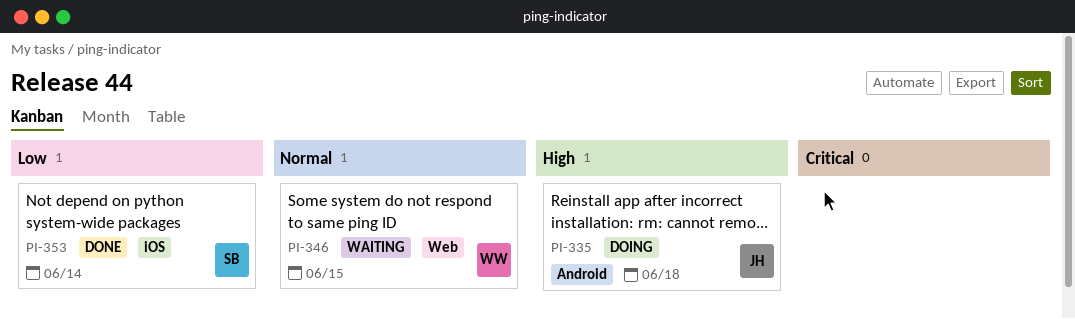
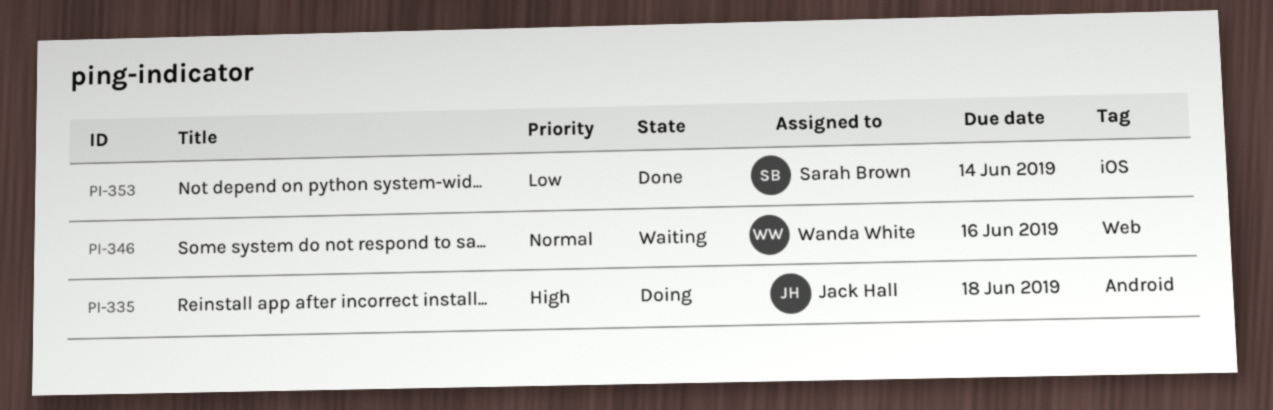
PI-346, due: Jun 15 -> Jun 16

